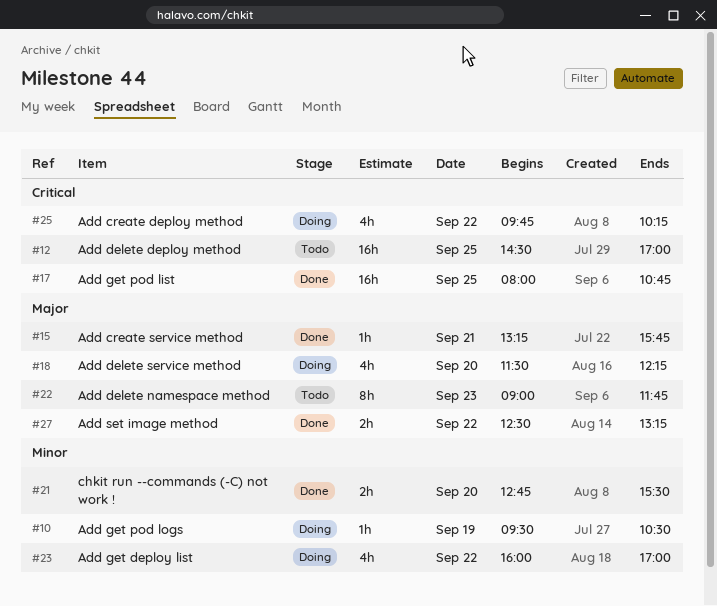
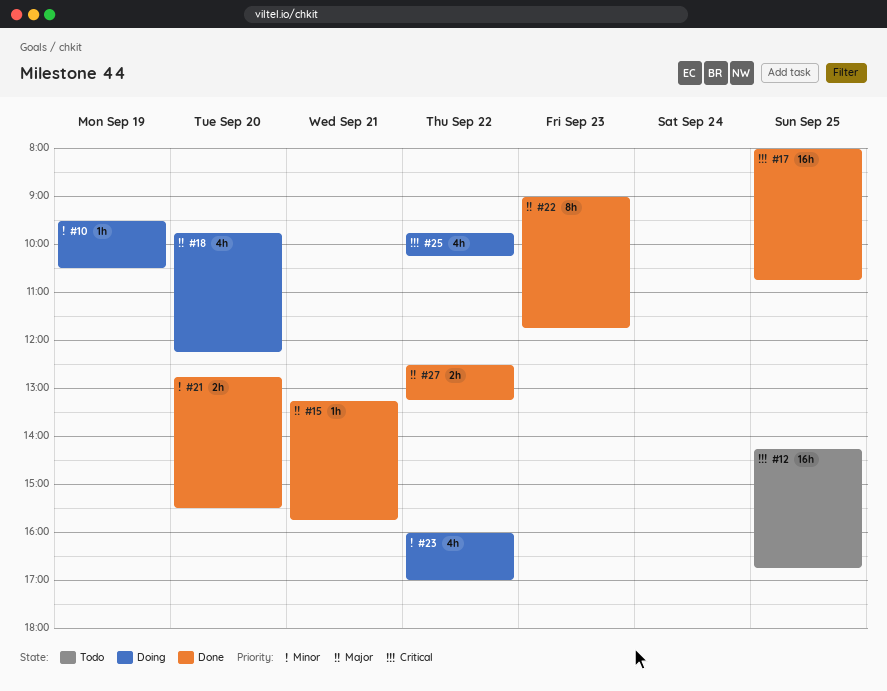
#12, begins: 14:30 -> 14:15
#12, ends: 17:00 -> 16:45
#18, begins: 11:30 -> 09:45
#22, status: Todo -> Done

